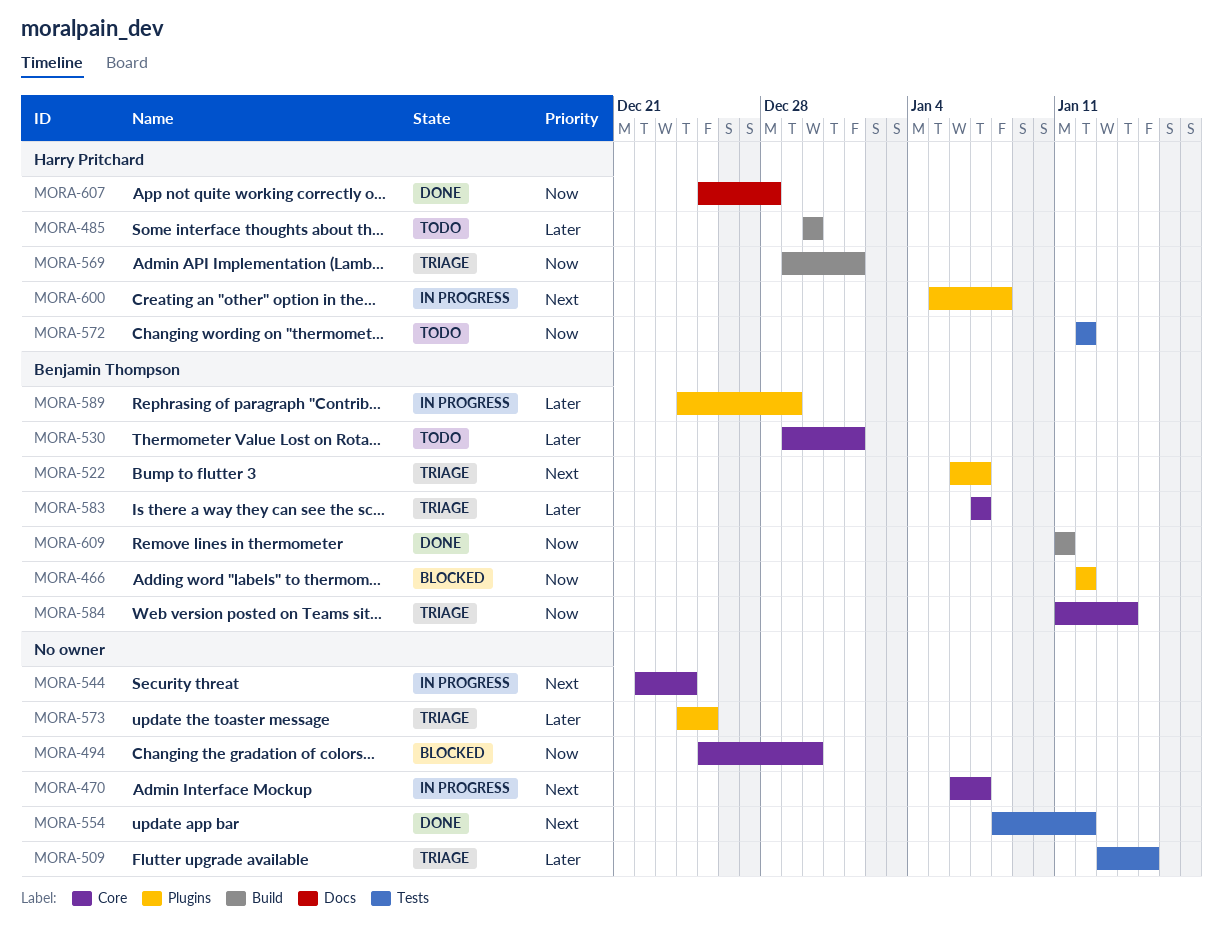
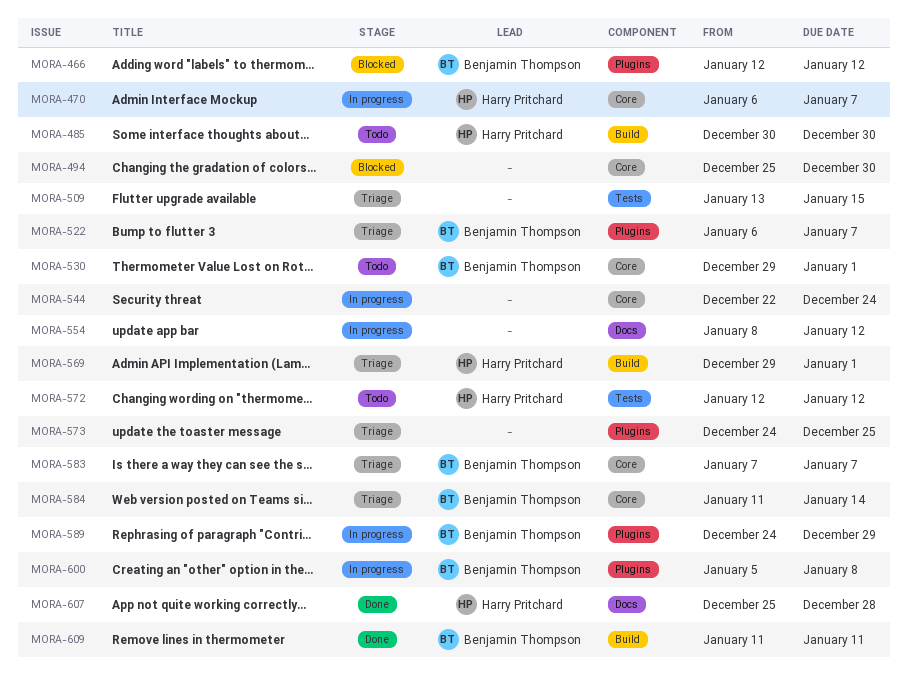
MORA-470, owner: none -> Harry Pritchard
MORA-554, status: Done -> In progress
MORA-554, label: Tests -> Docs
MORA-600, owner: Harry Pritchard -> Benjamin Thompson

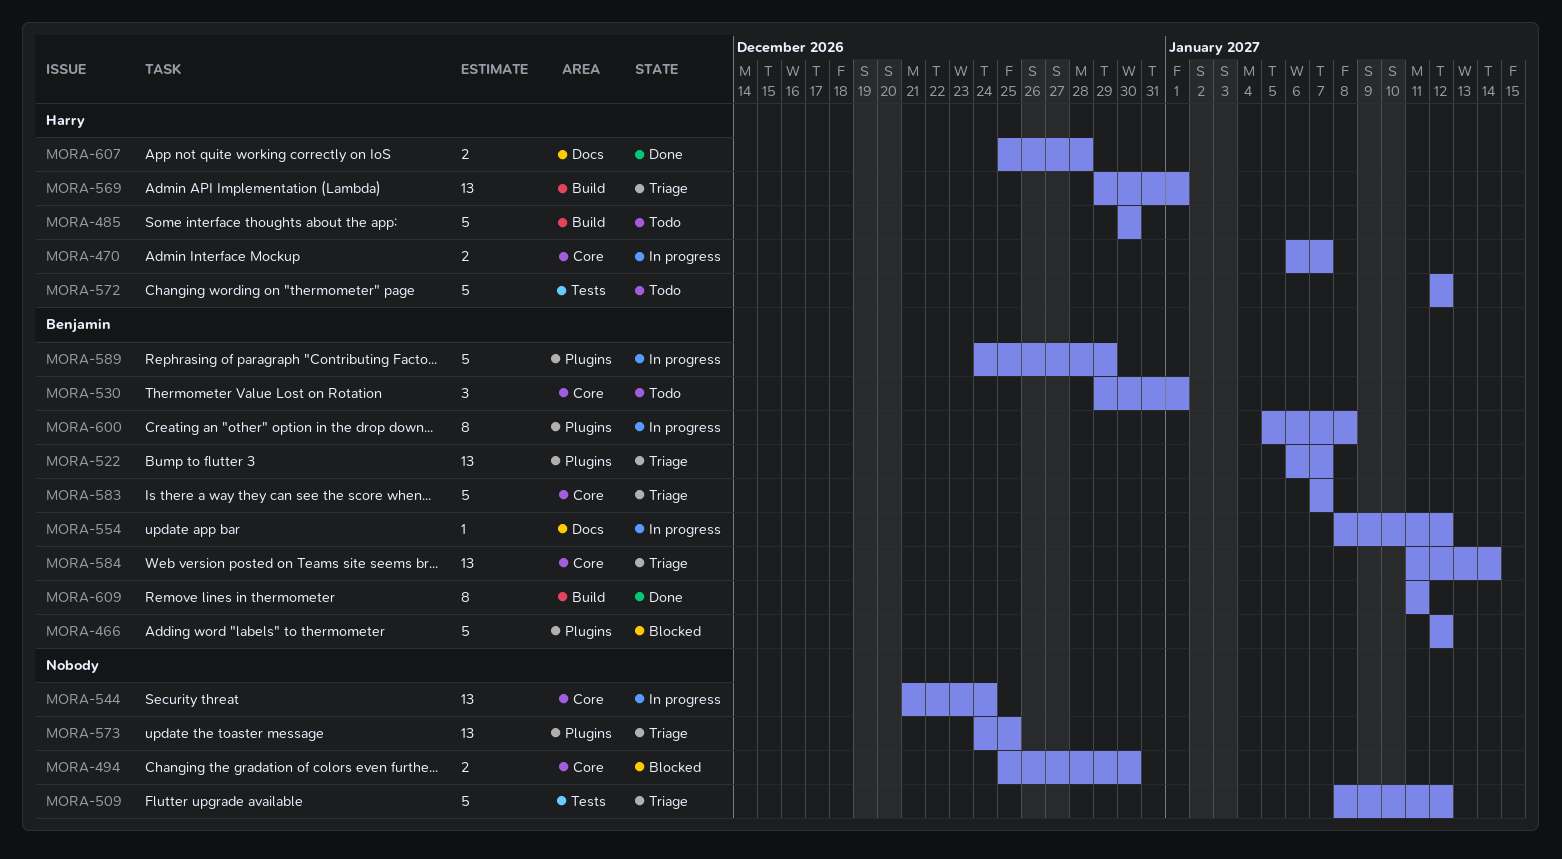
MORA-509, start: Jan 13 -> Jan 8
MORA-509, due: Jan 15 -> Jan 12
MORA-544, start: Dec 22 -> Dec 21
MORA-554, owner: none -> Benjamin Thompson

